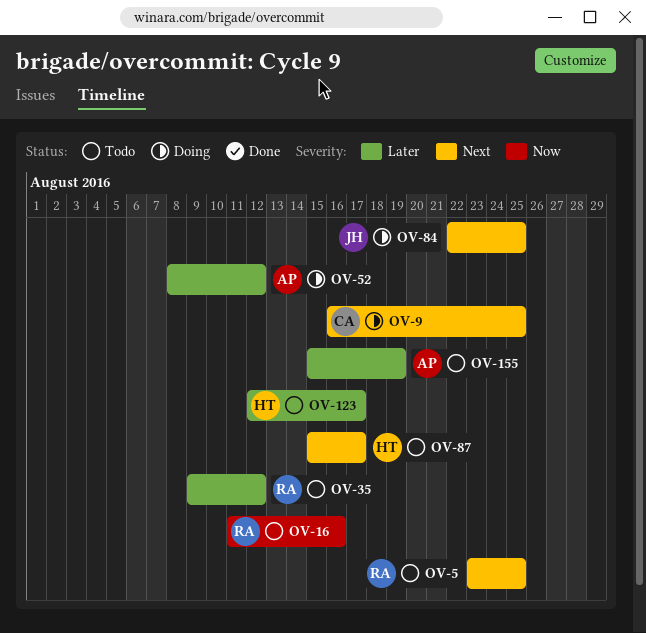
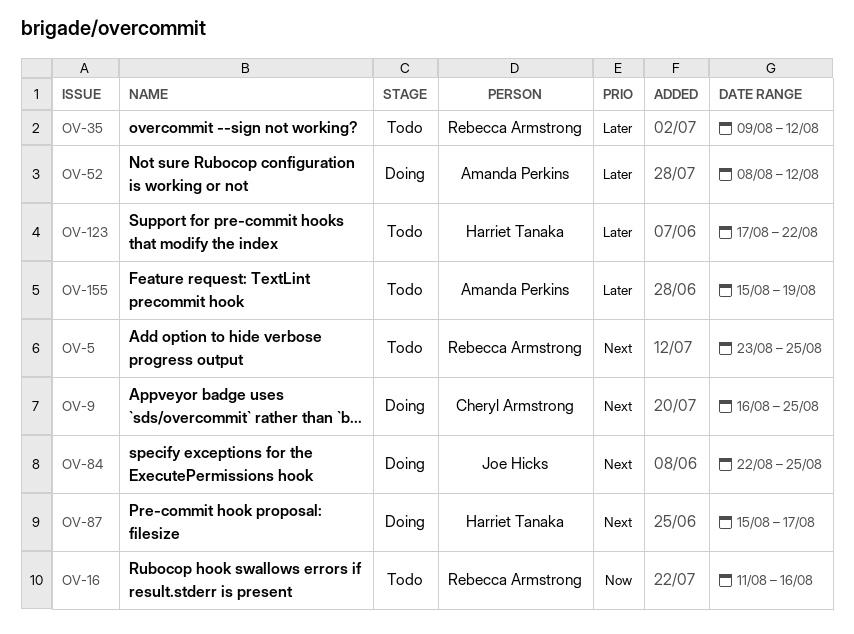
OV-87, status: Todo -> Doing
OV-123, start: Aug 12 -> Aug 17
OV-123, due: Aug 17 -> Aug 22

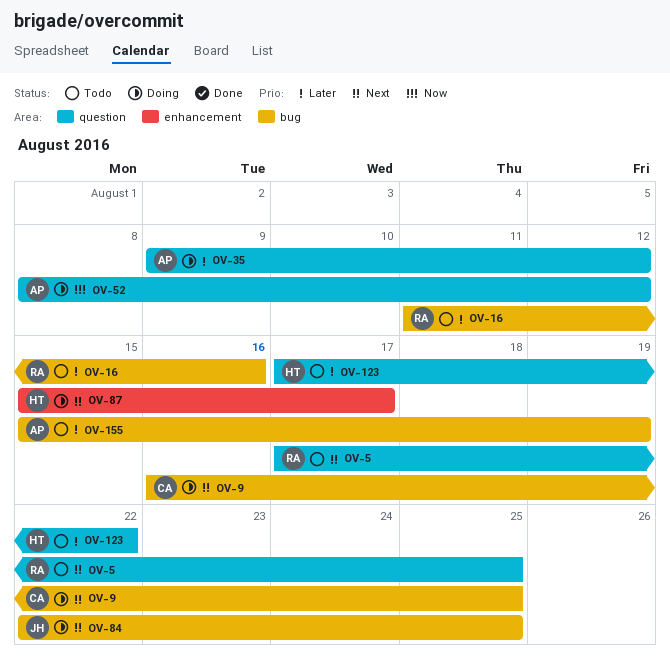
OV-5, start: Aug 23 -> Aug 17
OV-16, priority: Now -> Later
OV-35, status: Todo -> Doing
OV-35, owner: Rebecca Armstrong -> Amanda Perkins
OV-52, priority: Later -> Now

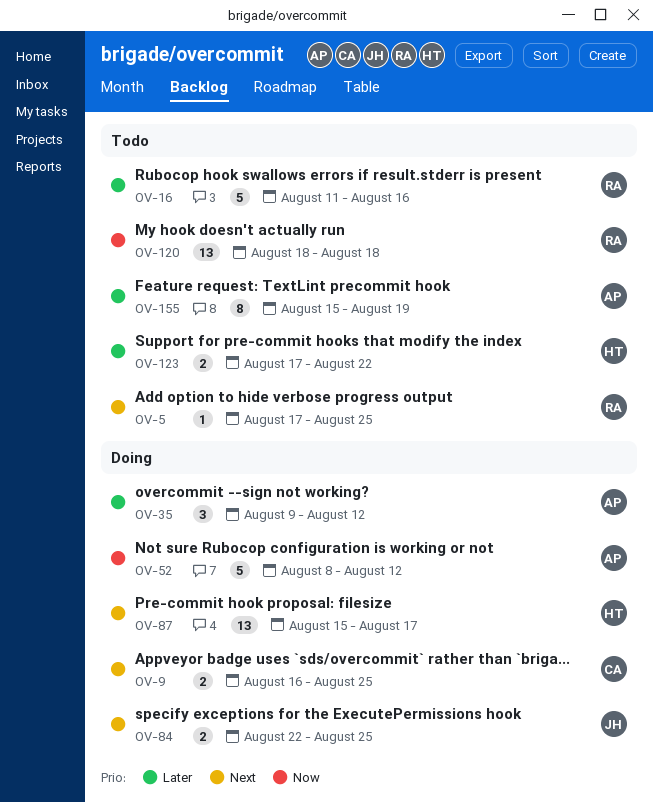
OV-120: none -> present

